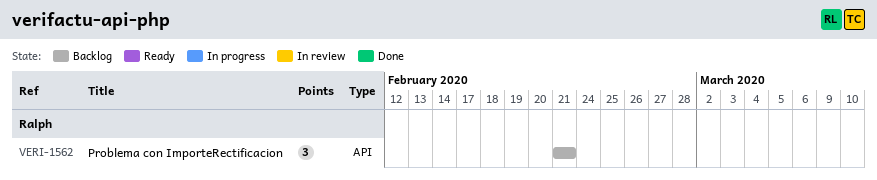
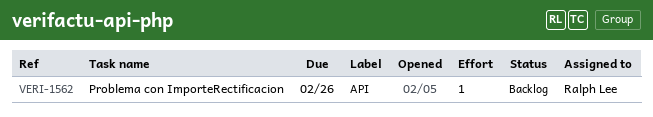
VERI-1562, estimate: 3 -> 1
VERI-1562, due: Feb 21 -> Feb 26

